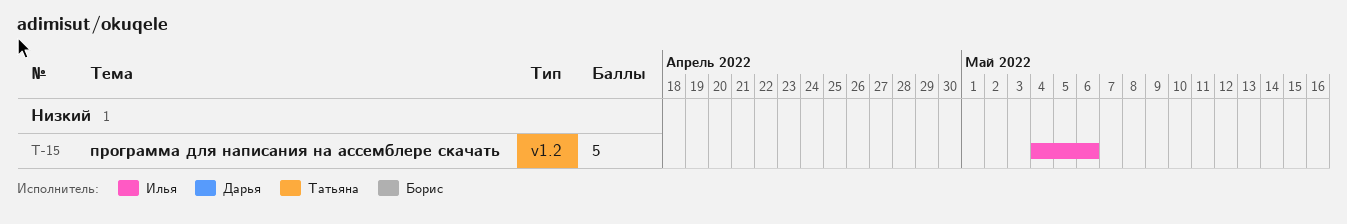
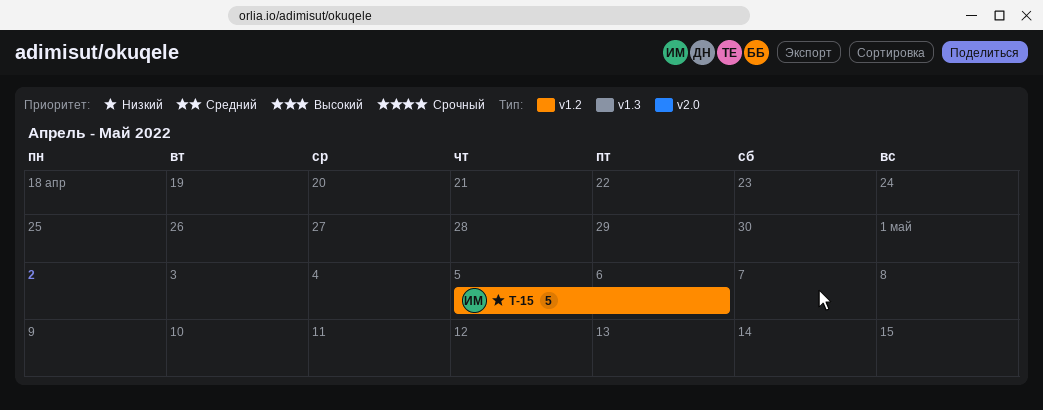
T-15, start: May 4 -> May 5

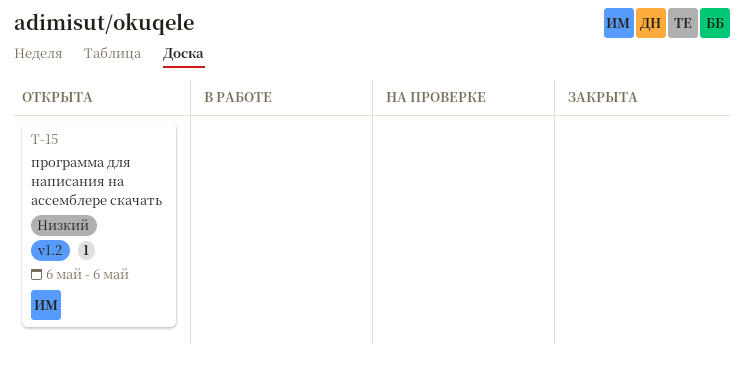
T-15, estimate: 5 -> 1
T-15, start: May 5 -> May 6

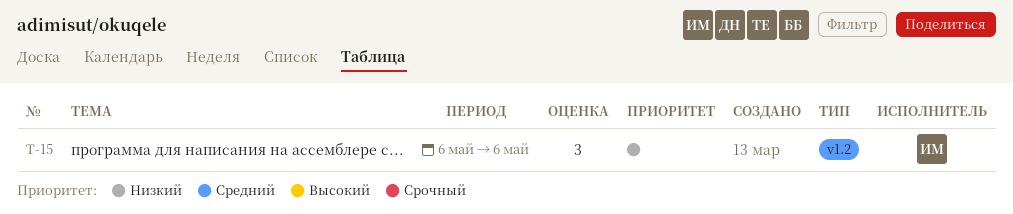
T-15, estimate: 1 -> 3

